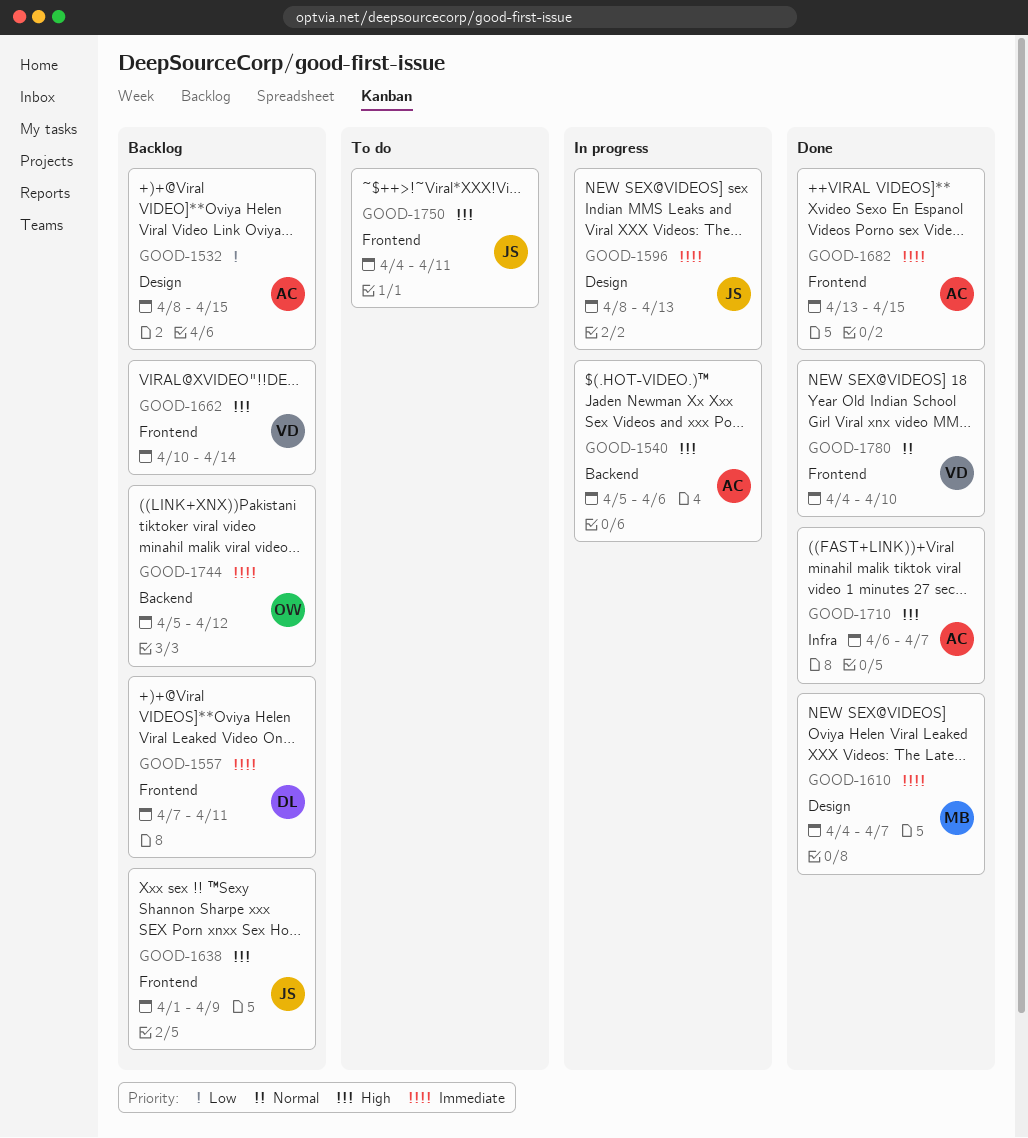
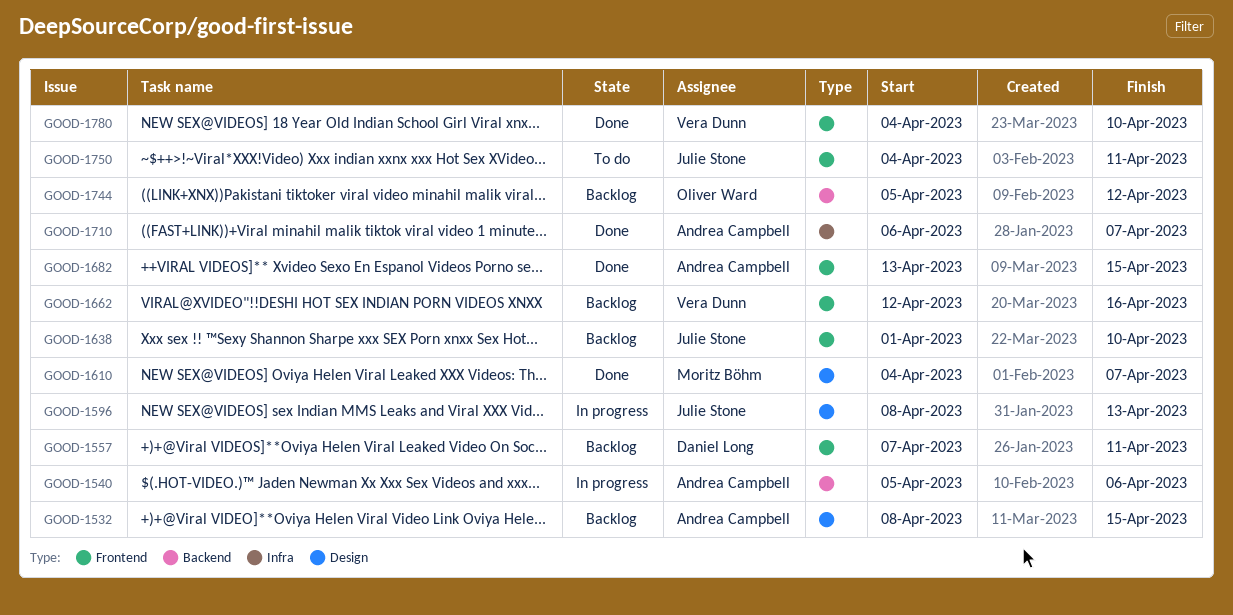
GOOD-1638, due: Apr 9 -> Apr 10
GOOD-1662, start: Apr 10 -> Apr 12
GOOD-1662, due: Apr 14 -> Apr 16

